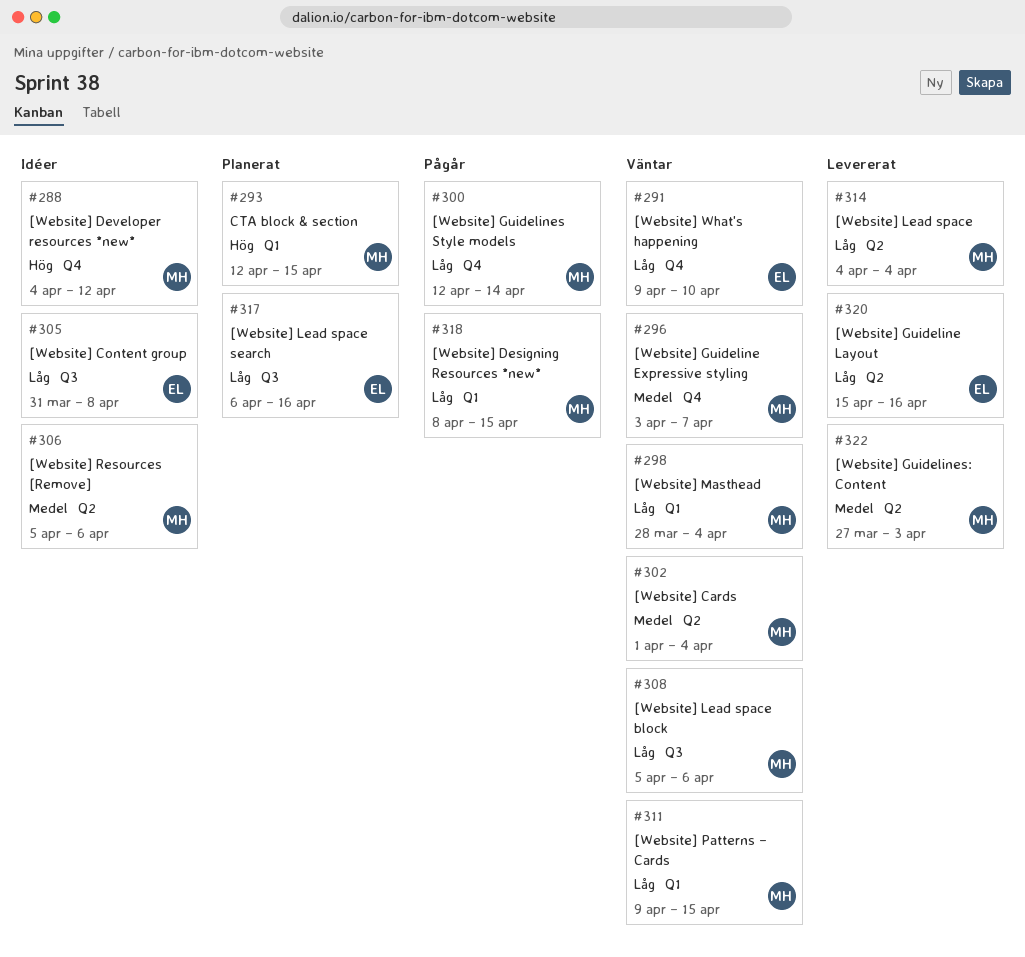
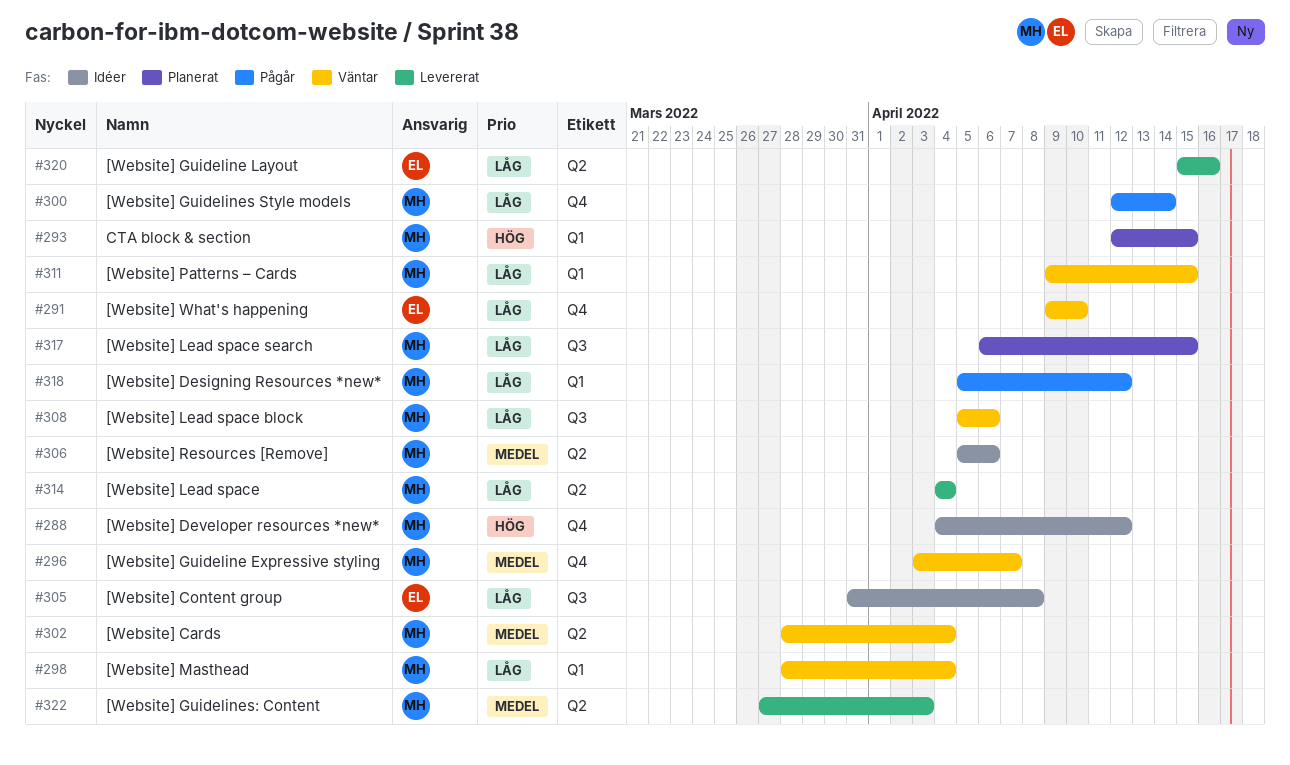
#302, start: Apr 1 -> Mar 28
#317, owner: EL -> MH
#317, due: Apr 16 -> Apr 15
#318, start: Apr 8 -> Apr 5
#318, due: Apr 15 -> Apr 12

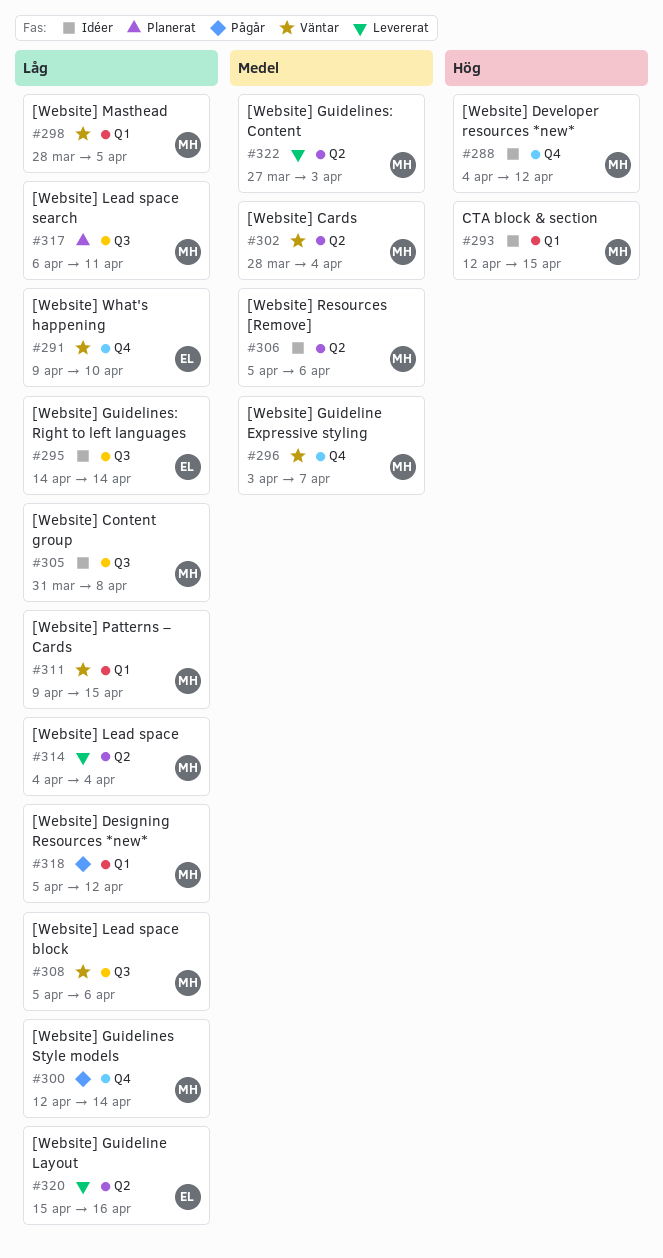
#293, status: Planerat -> Idéer
#295: none -> present
#298, due: Apr 4 -> Apr 5
#305, owner: EL -> MH
#317, due: Apr 15 -> Apr 11

